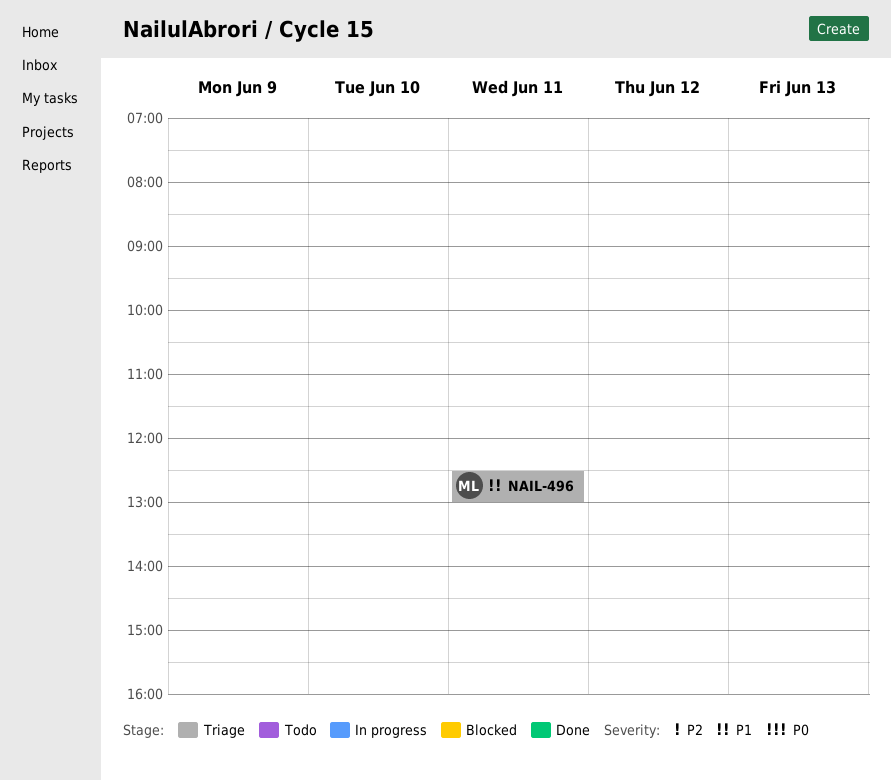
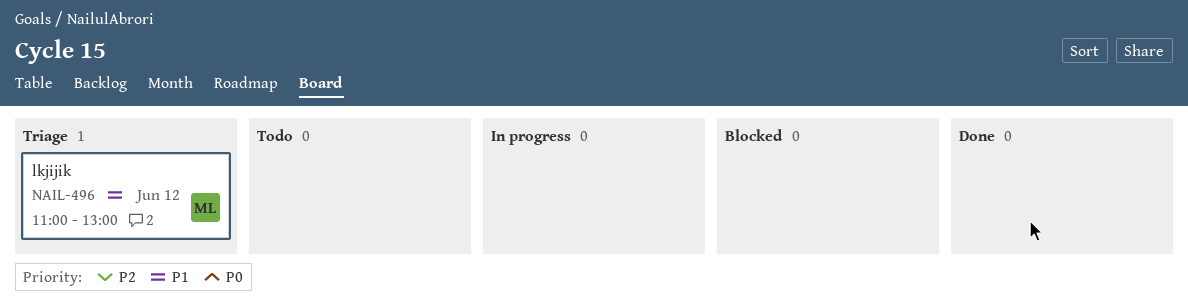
NAIL-496, day: Jun 11 -> Jun 12
NAIL-496, begins: 12:30 -> 11:00

